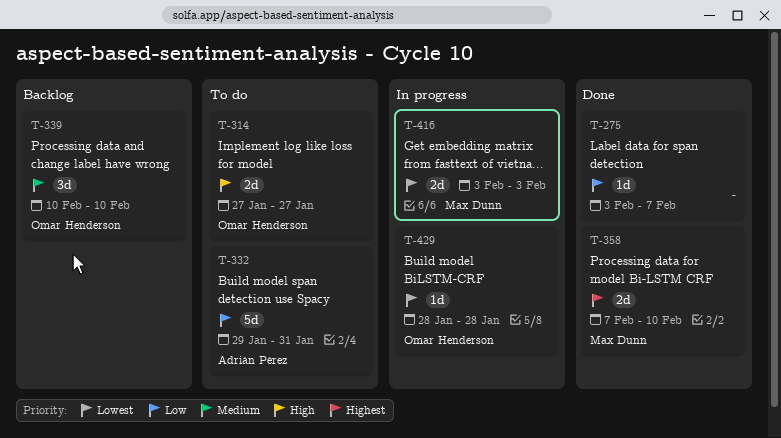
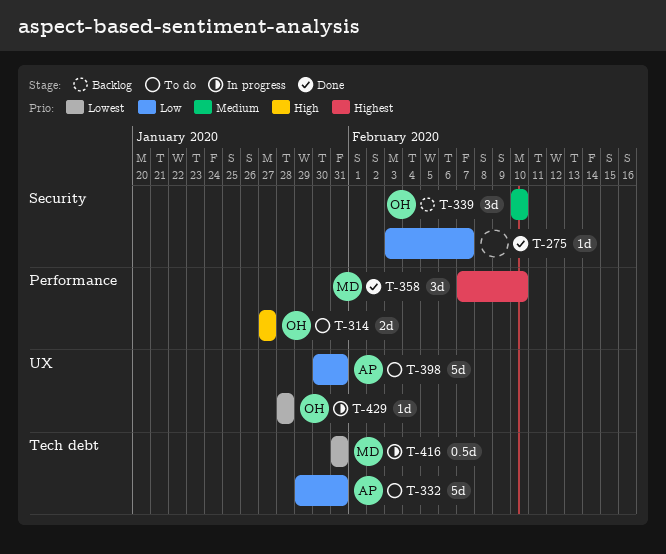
T-358, estimate: 2d -> 3d
T-398: none -> present
T-416, estimate: 2d -> 0.5d
T-416, start: Feb 3 -> Jan 31
T-416, due: Feb 3 -> Jan 31

